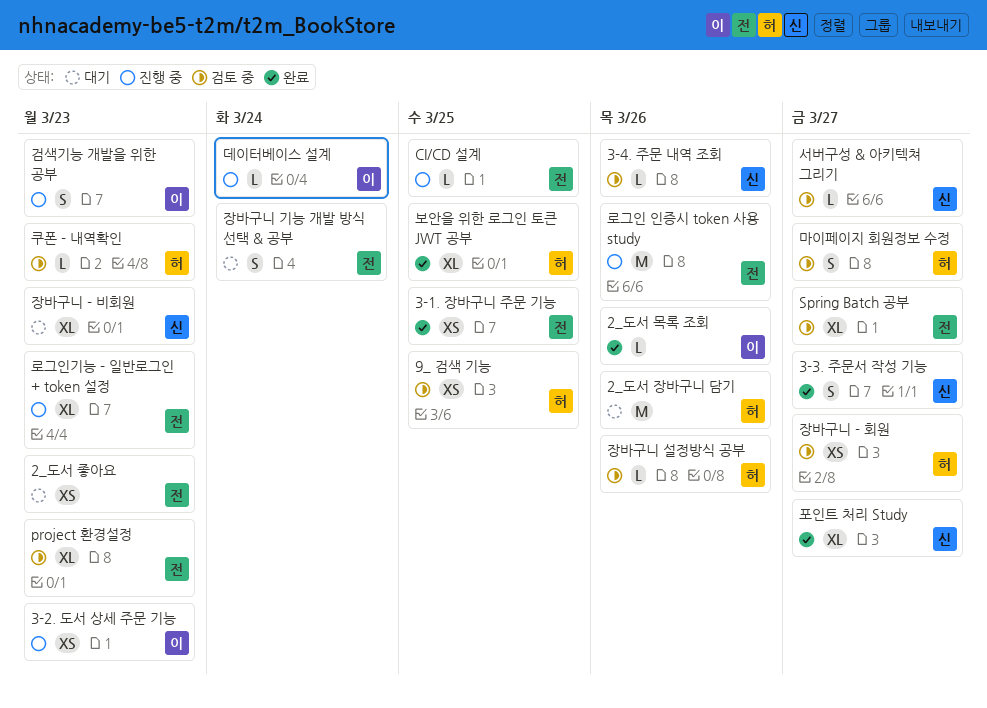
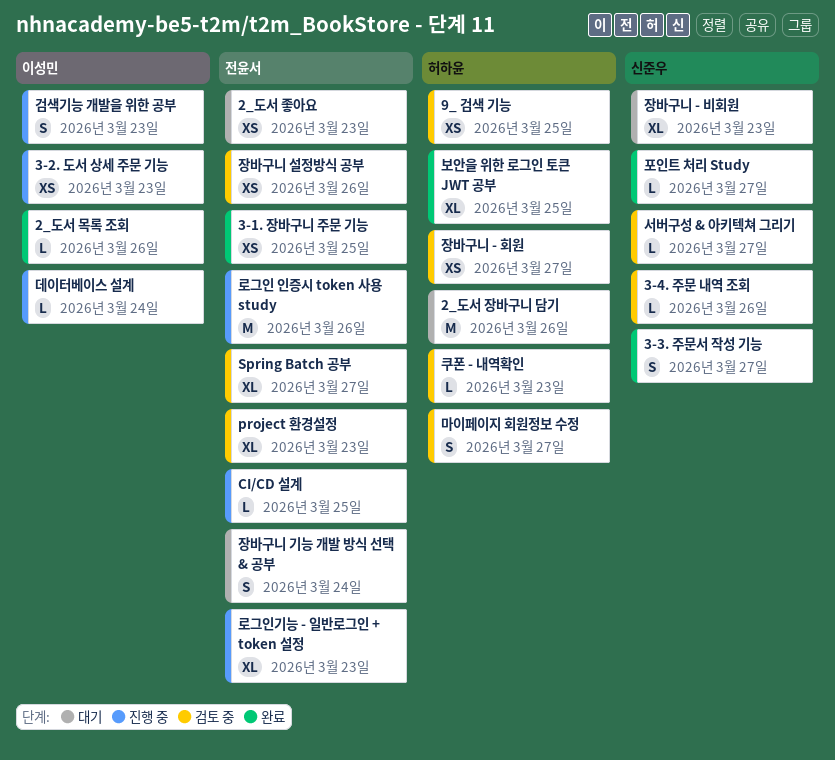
장바구니 설정방식 공부, owner: 허하윤 -> 전윤서
장바구니 설정방식 공부, estimate: L -> XS
포인트 처리 Study, estimate: XL -> L

